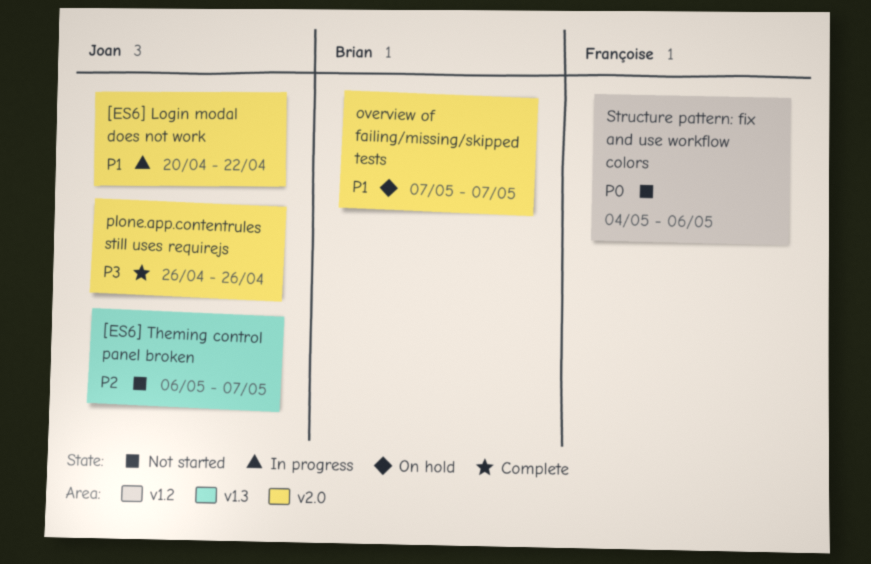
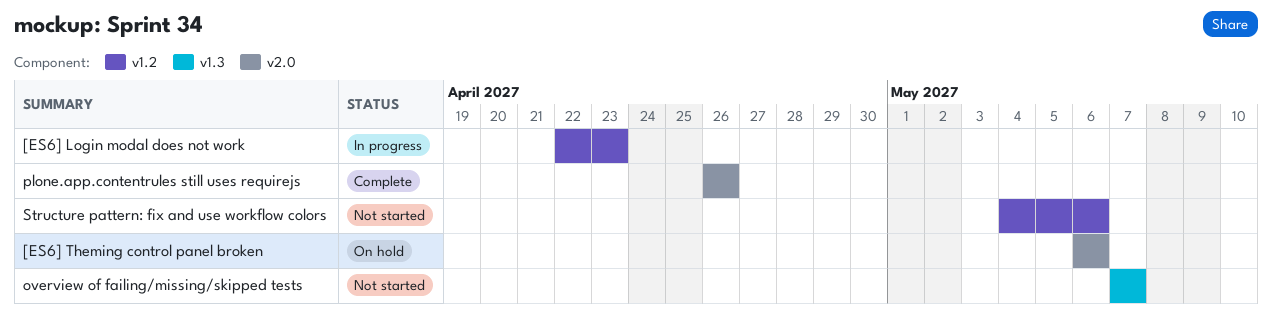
[ES6] Login modal does not work, label: v2.0 -> v1.2
[ES6] Login modal does not work, start: Apr 20 -> Apr 22
[ES6] Login modal does not work, due: Apr 22 -> Apr 23
[ES6] Theming control panel broken, status: Not started -> On hold
[ES6] Theming control panel broken, label: v1.3 -> v2.0
[ES6] Theming control panel broken, due: May 7 -> May 6
overview of failing/missing/skipped tests, status: On hold -> Not started
overview of failing/missing/skipped tests, label: v2.0 -> v1.3

